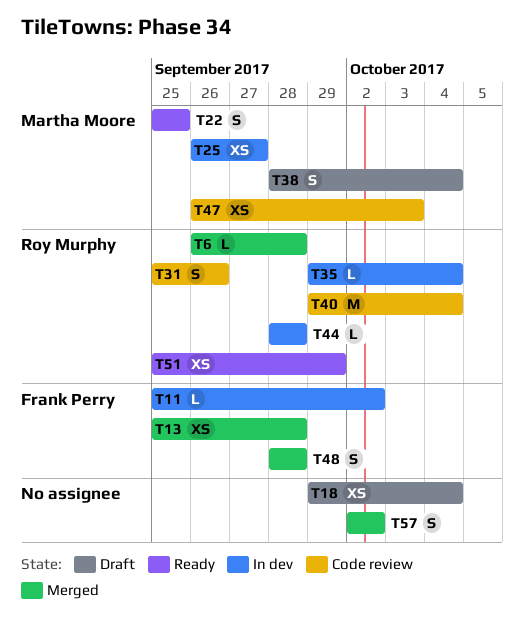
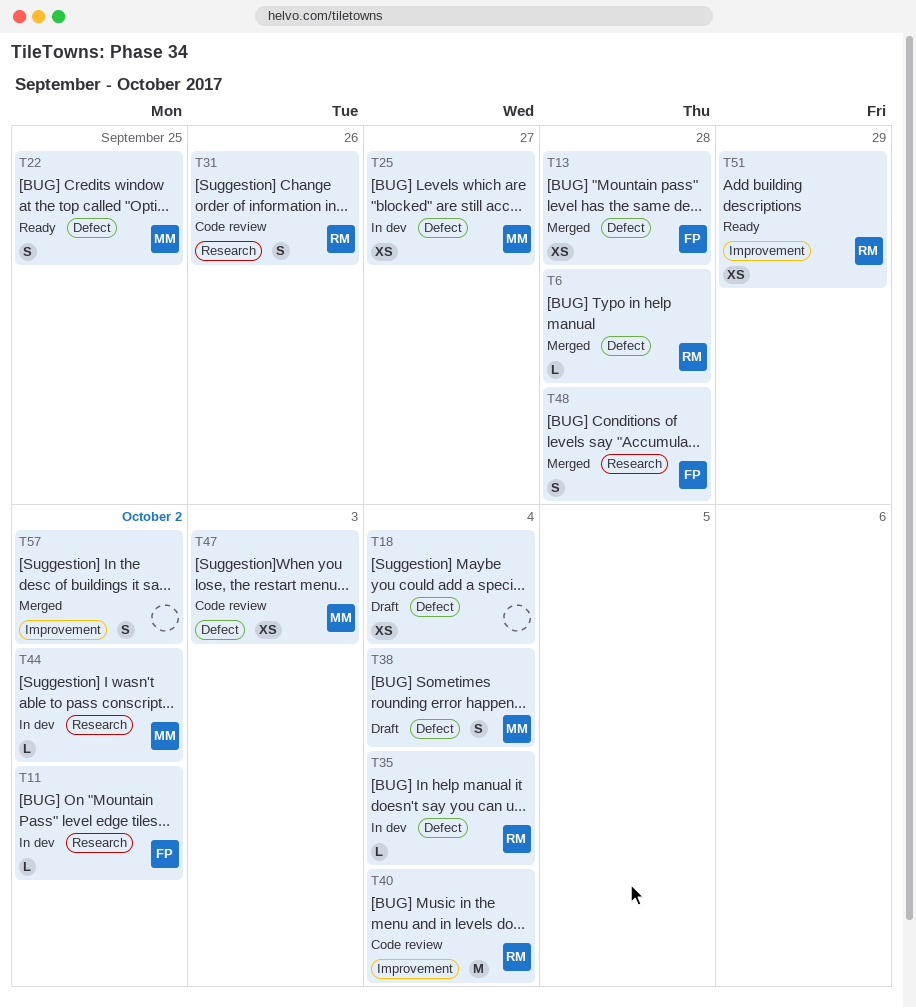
T44, owner: Roy Murphy -> Martha Moore
T44, due: Sep 28 -> Oct 2

